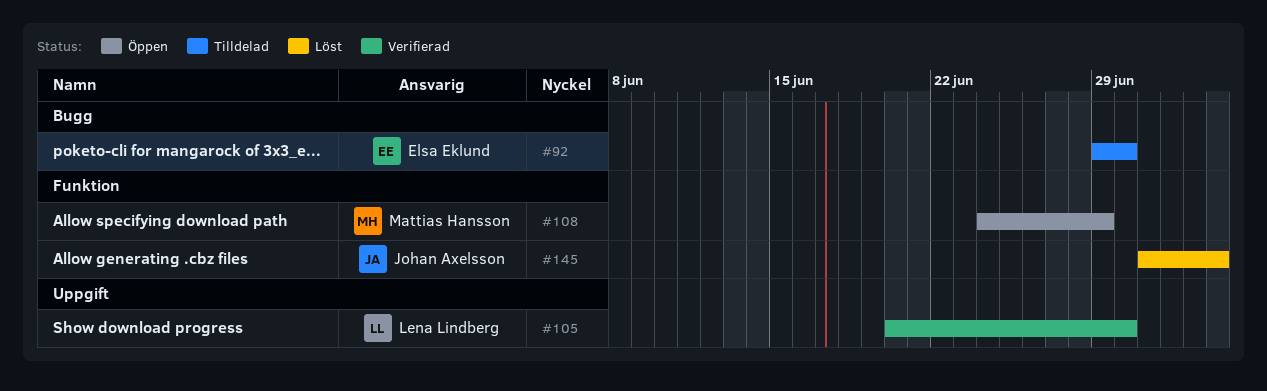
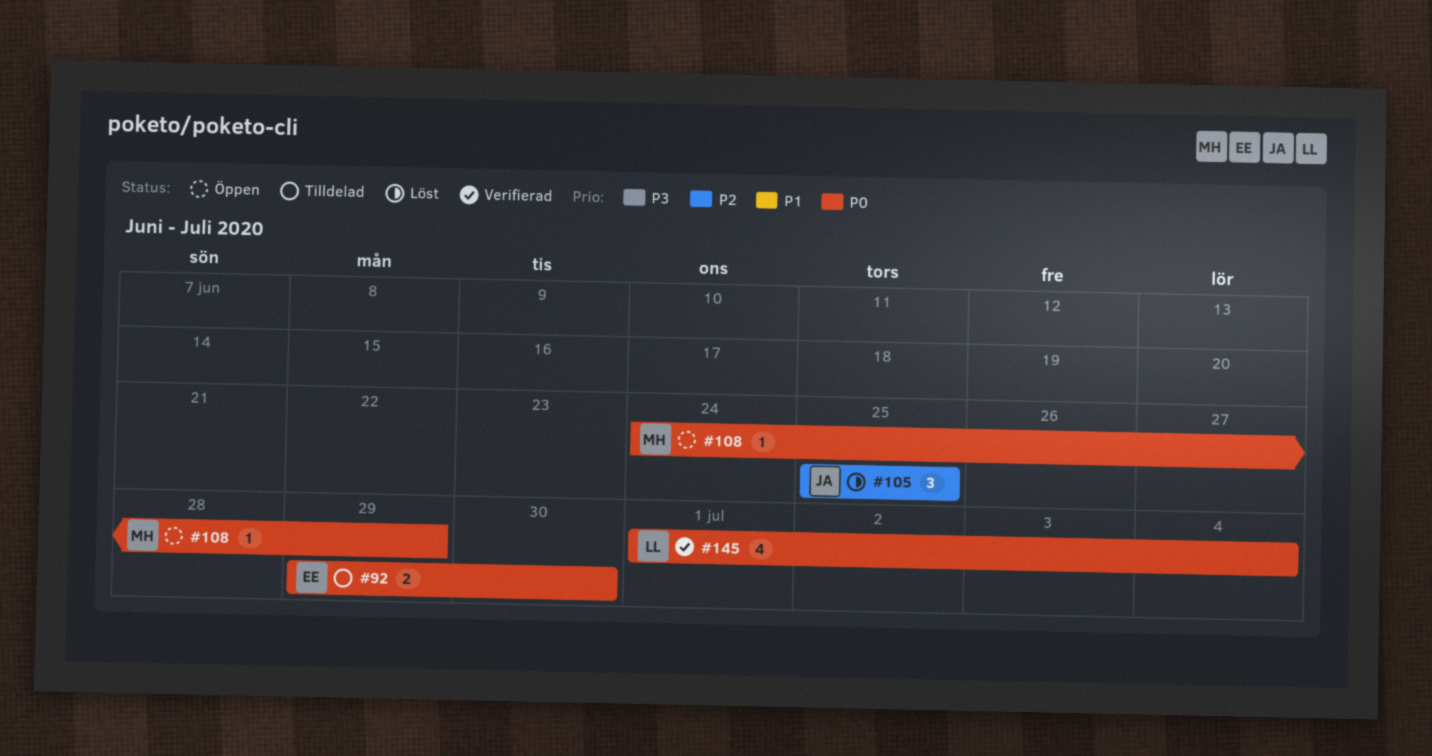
#105, status: Verifierad -> Löst
#105, owner: Lena Lindberg -> Johan Axelsson
#105, start: Jun 20 -> Jun 25
#105, due: Jun 30 -> Jun 25
#145, status: Löst -> Verifierad
#145, owner: Johan Axelsson -> Lena Lindberg

